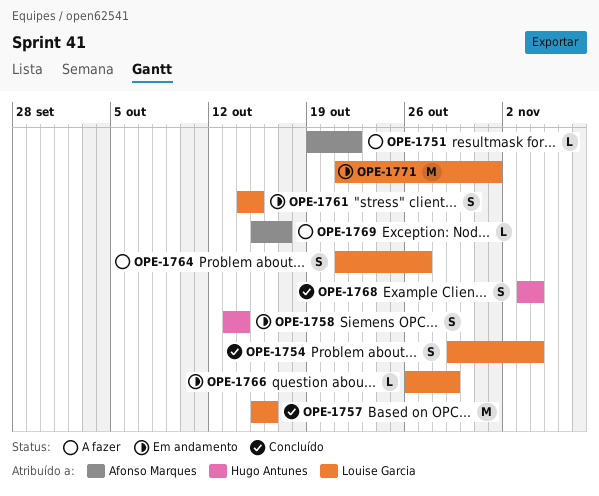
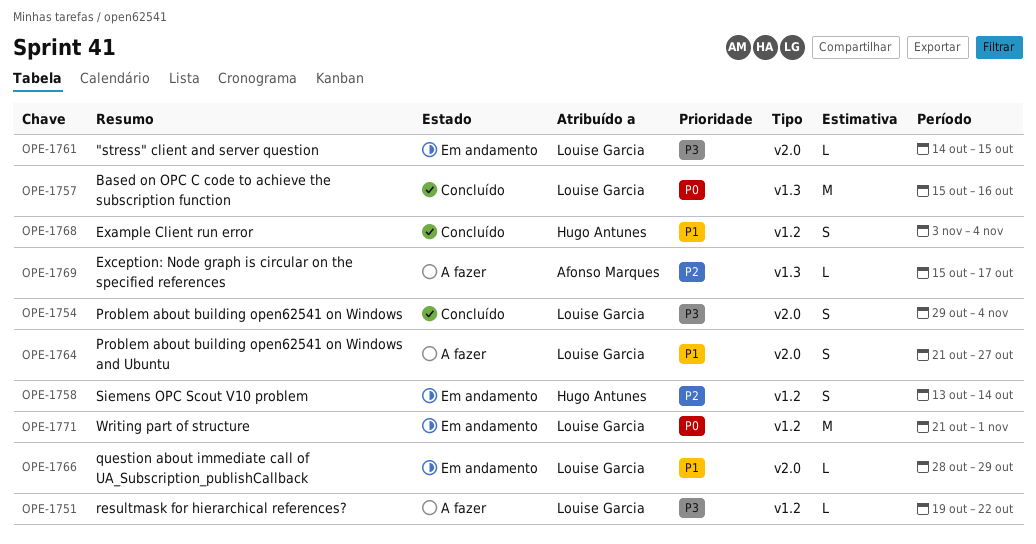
OPE-1751, owner: Afonso Marques -> Louise Garcia
OPE-1761, estimate: S -> L
OPE-1766, start: Oct 26 -> Oct 28

